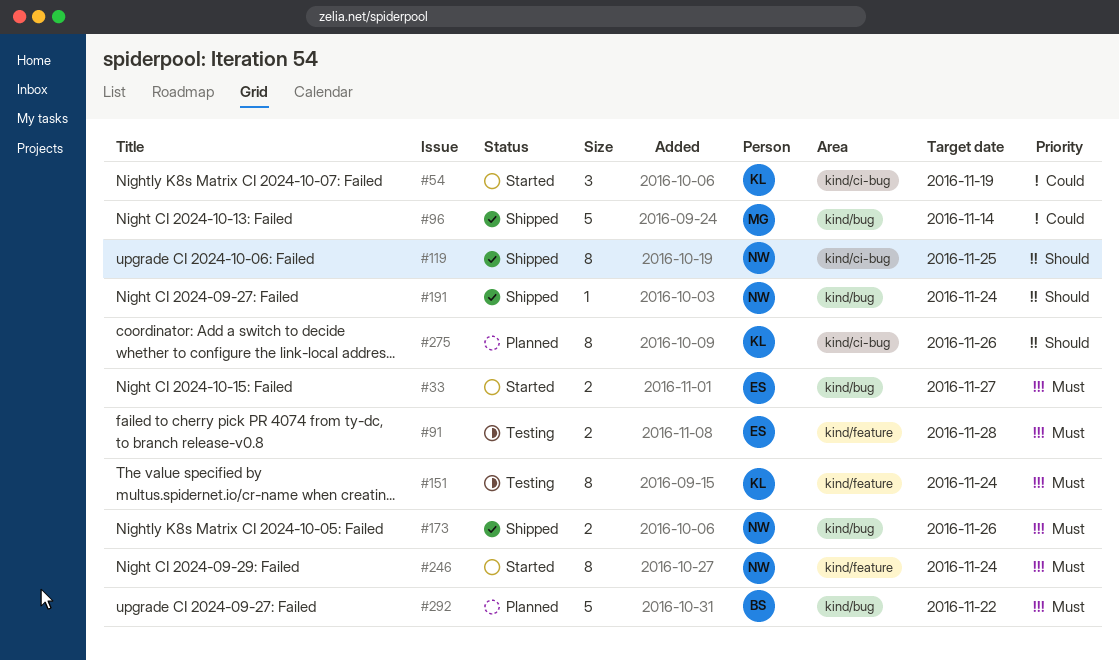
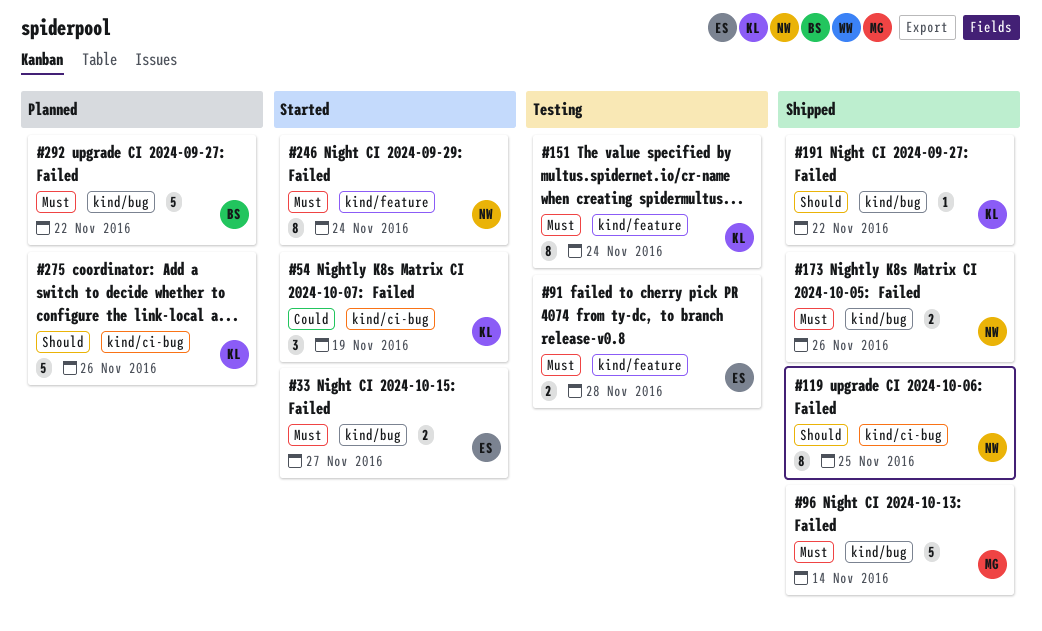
#96, priority: Could -> Must
#191, owner: NW -> KL
#191, due: Nov 24 -> Nov 22
#275, estimate: 8 -> 5

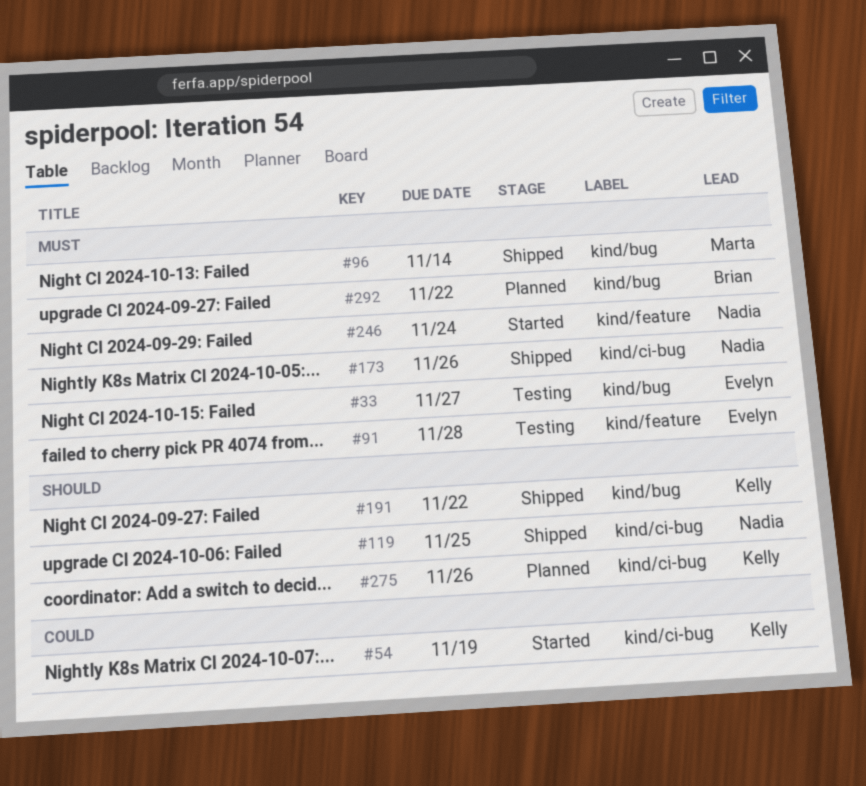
#33, status: Started -> Testing
#151: present -> none
#173, label: kind/bug -> kind/ci-bug

